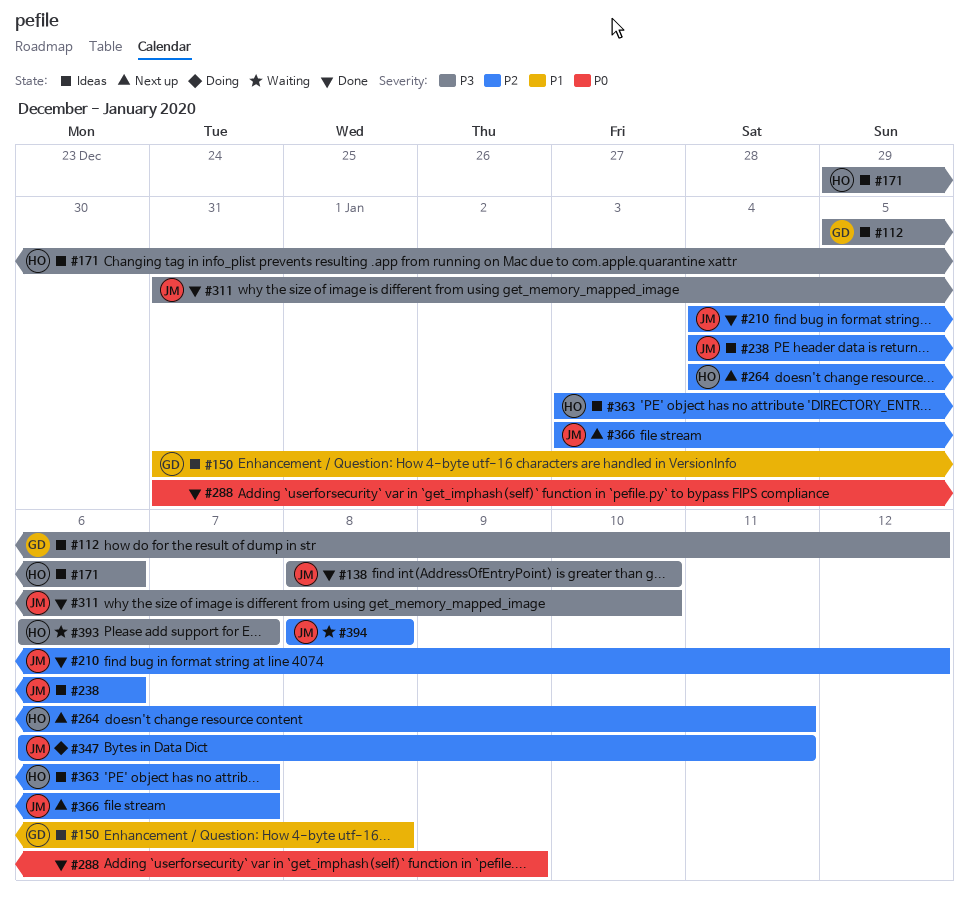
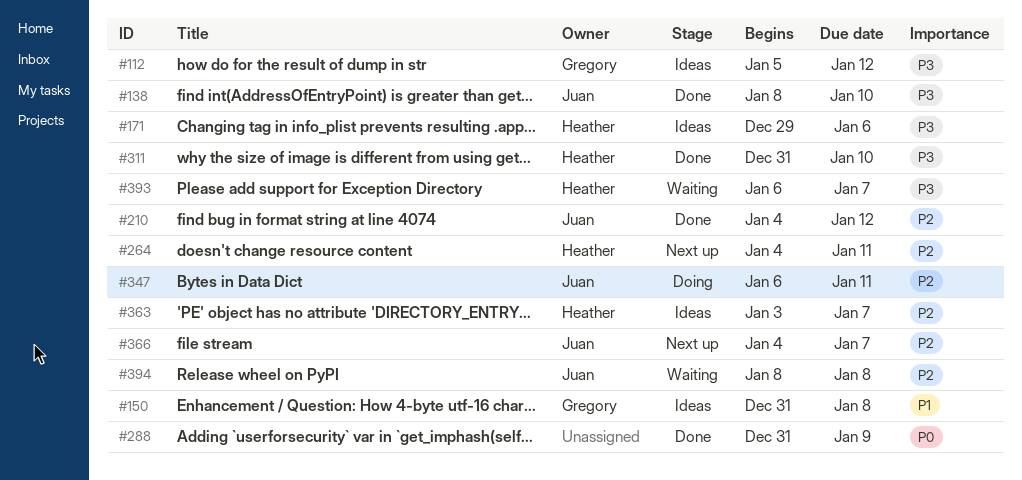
#238: present -> none
#311, owner: Juan -> Heather
#366, start: Jan 3 -> Jan 4

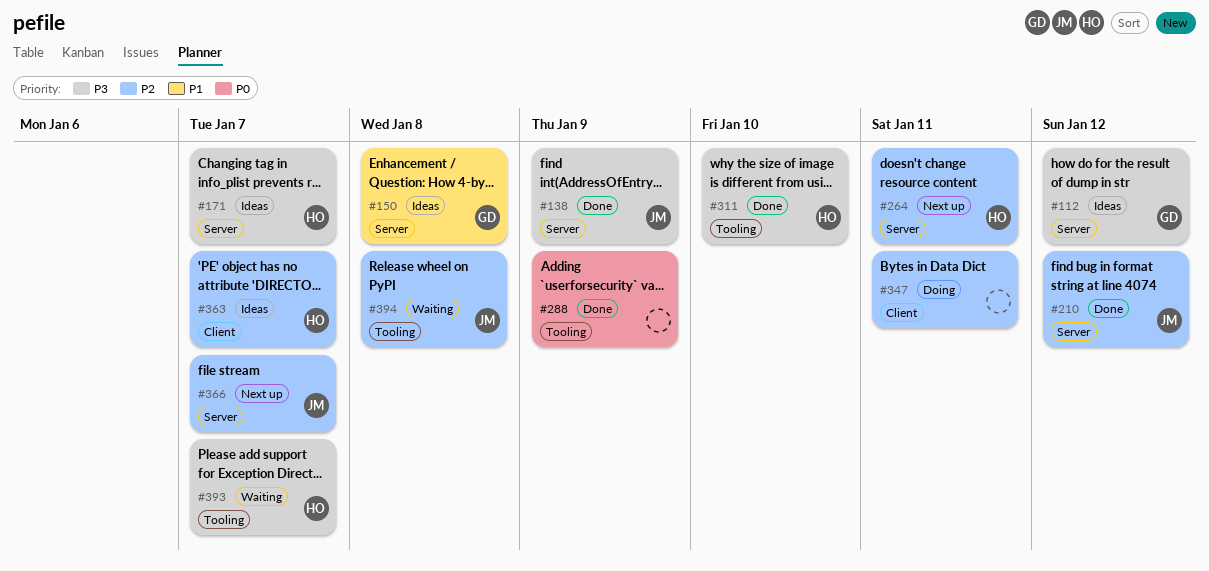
#138, due: Jan 10 -> Jan 9
#171, due: Jan 6 -> Jan 7
#347, owner: Juan -> none

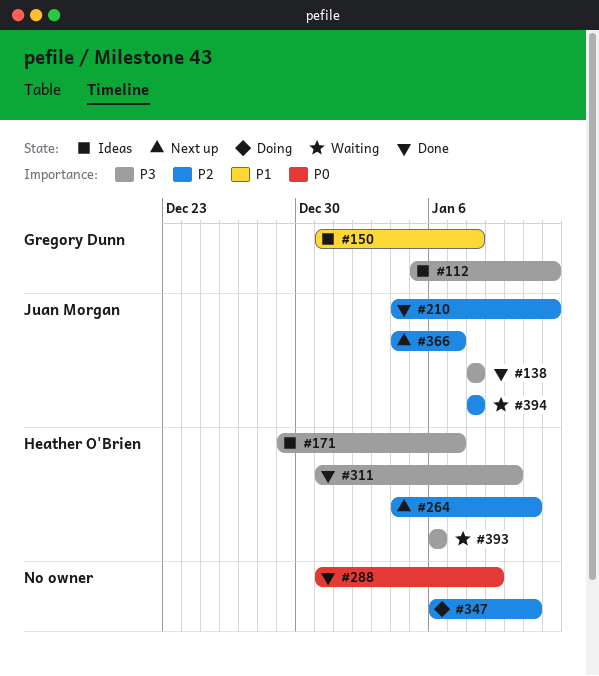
#138, due: Jan 9 -> Jan 8
#363: present -> none
#393, due: Jan 7 -> Jan 6

